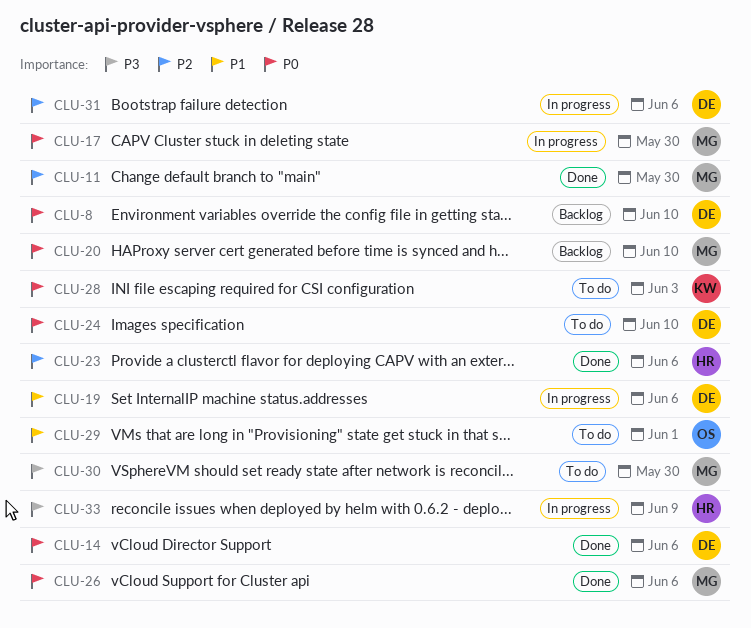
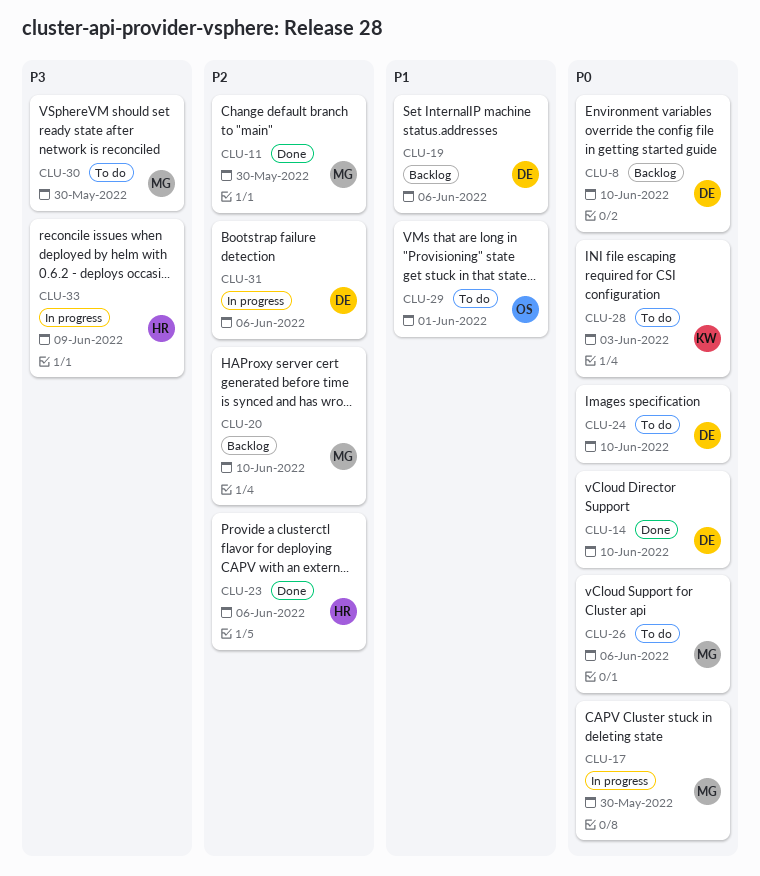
CLU-14, due: Jun 6 -> Jun 10
CLU-19, status: In progress -> Backlog
CLU-20, priority: P0 -> P2
CLU-26, status: Done -> To do

